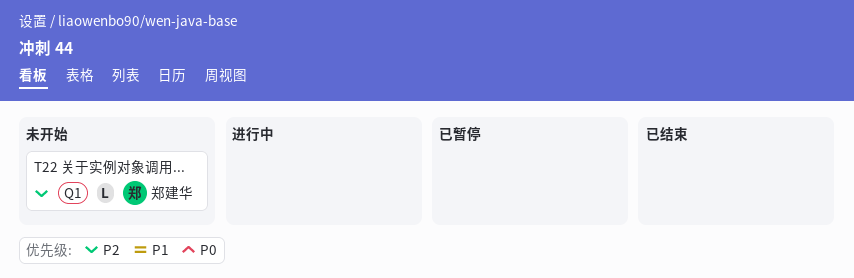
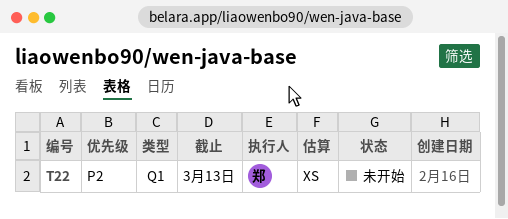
T22, estimate: L -> XS

